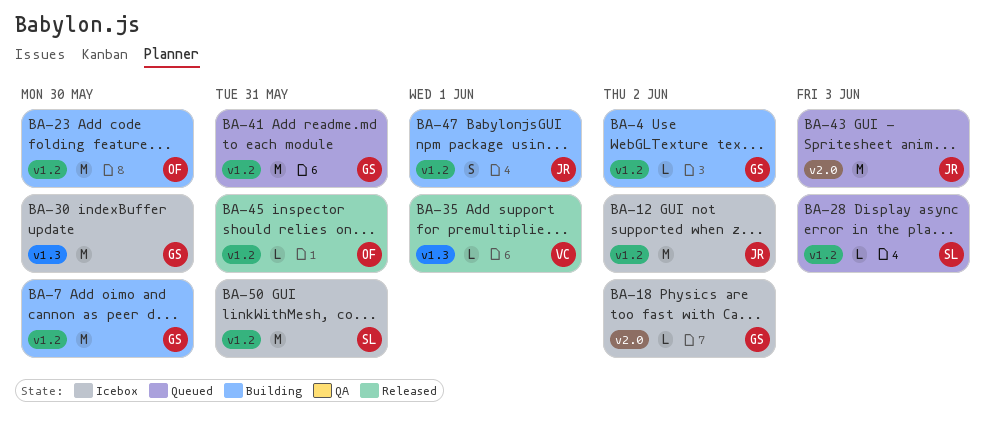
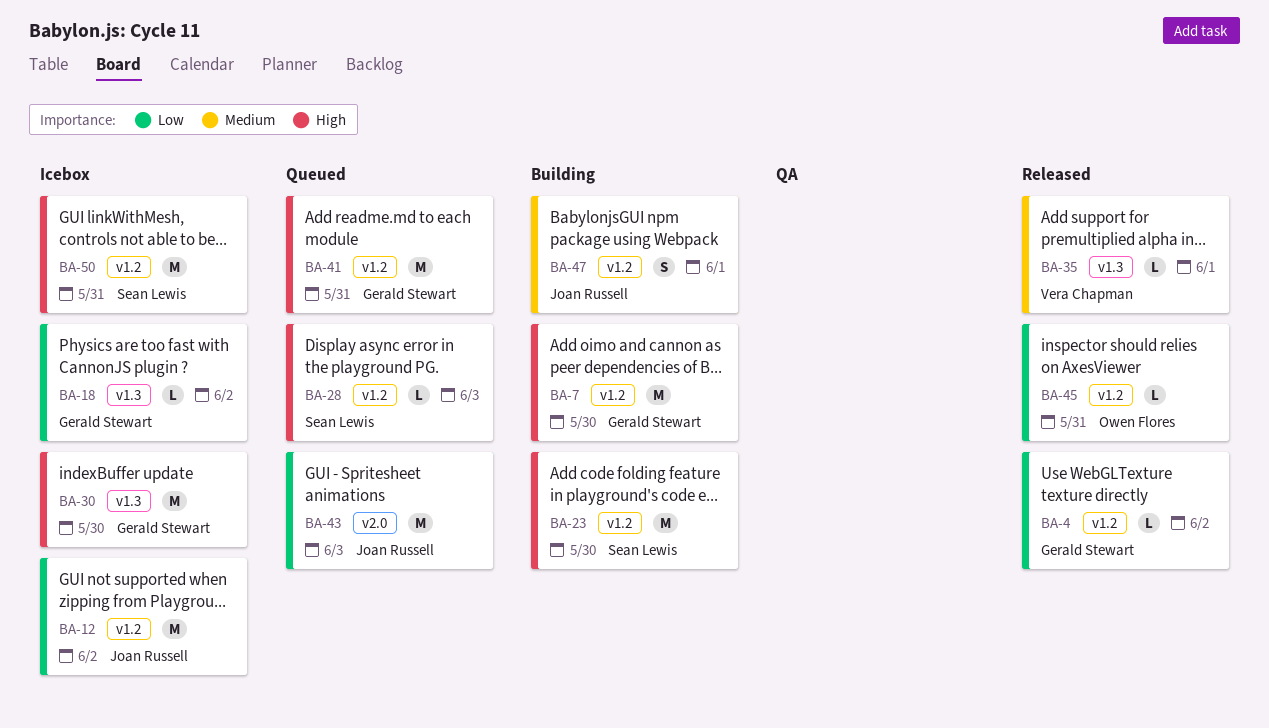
BA-4, status: Building -> Released
BA-18, label: v2.0 -> v1.3
BA-23, owner: Owen Flores -> Sean Lewis

